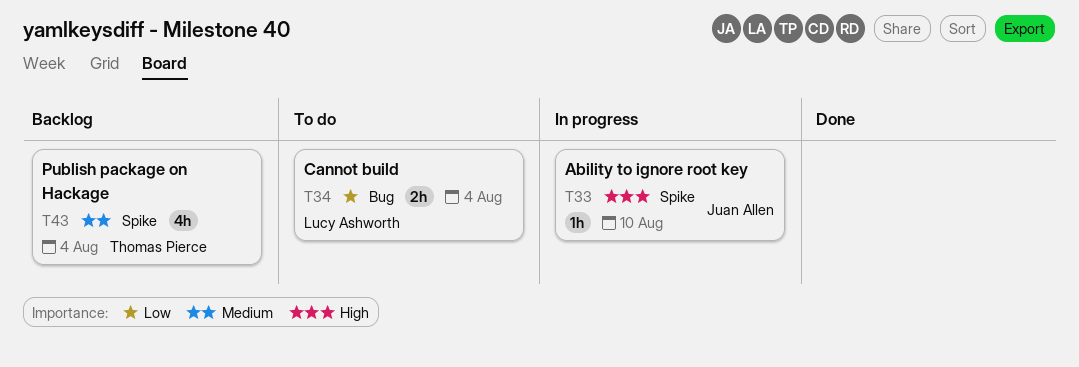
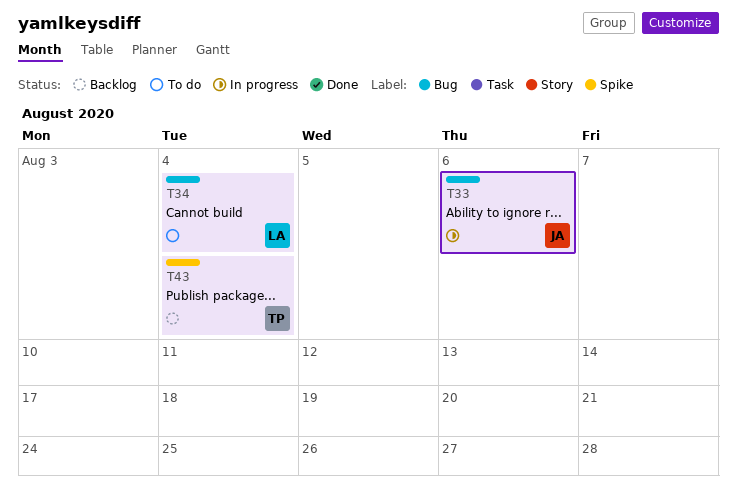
T33, label: Spike -> Bug
T33, due: Aug 10 -> Aug 6

